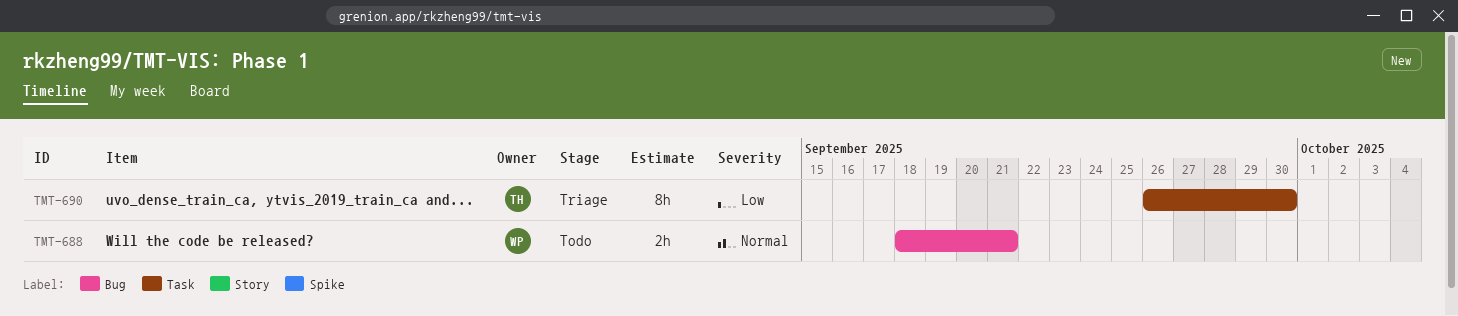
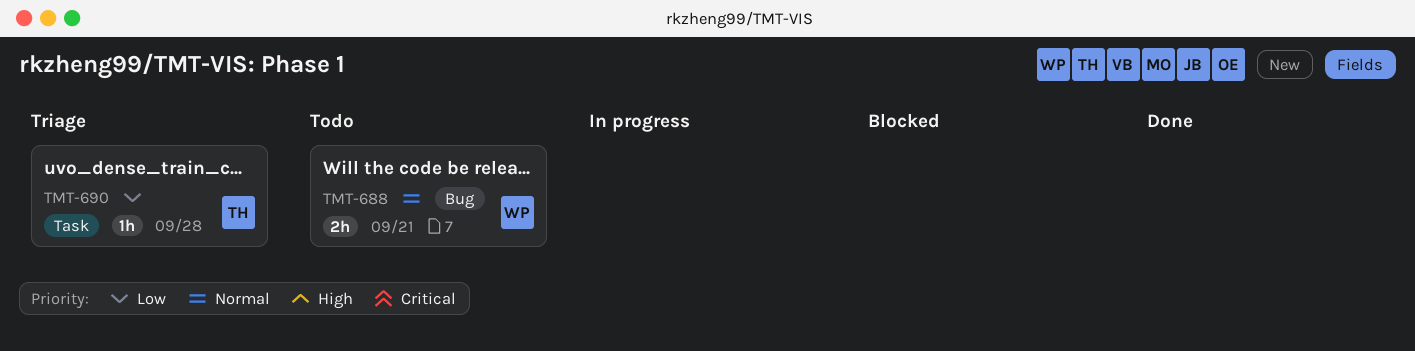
TMT-690, estimate: 8h -> 1h
TMT-690, due: Sep 30 -> Sep 28

